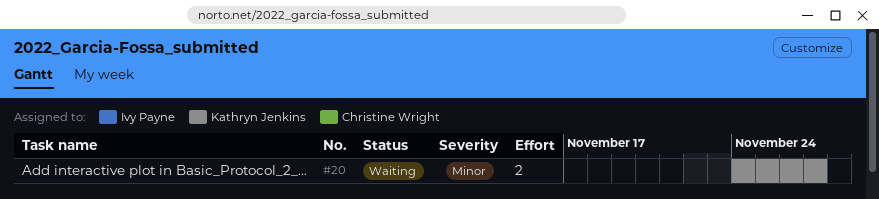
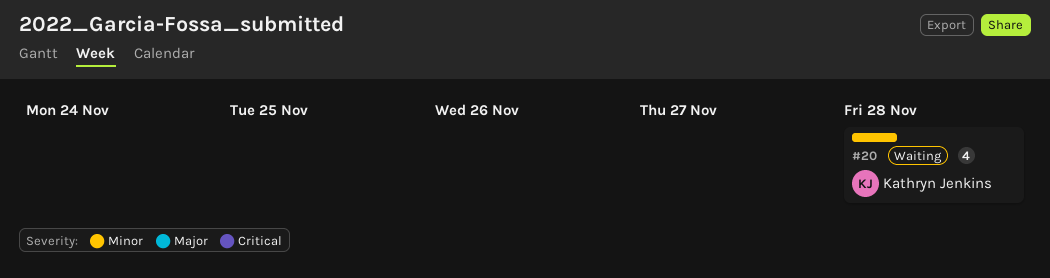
#20, estimate: 2 -> 4
#20, due: Nov 27 -> Nov 28

